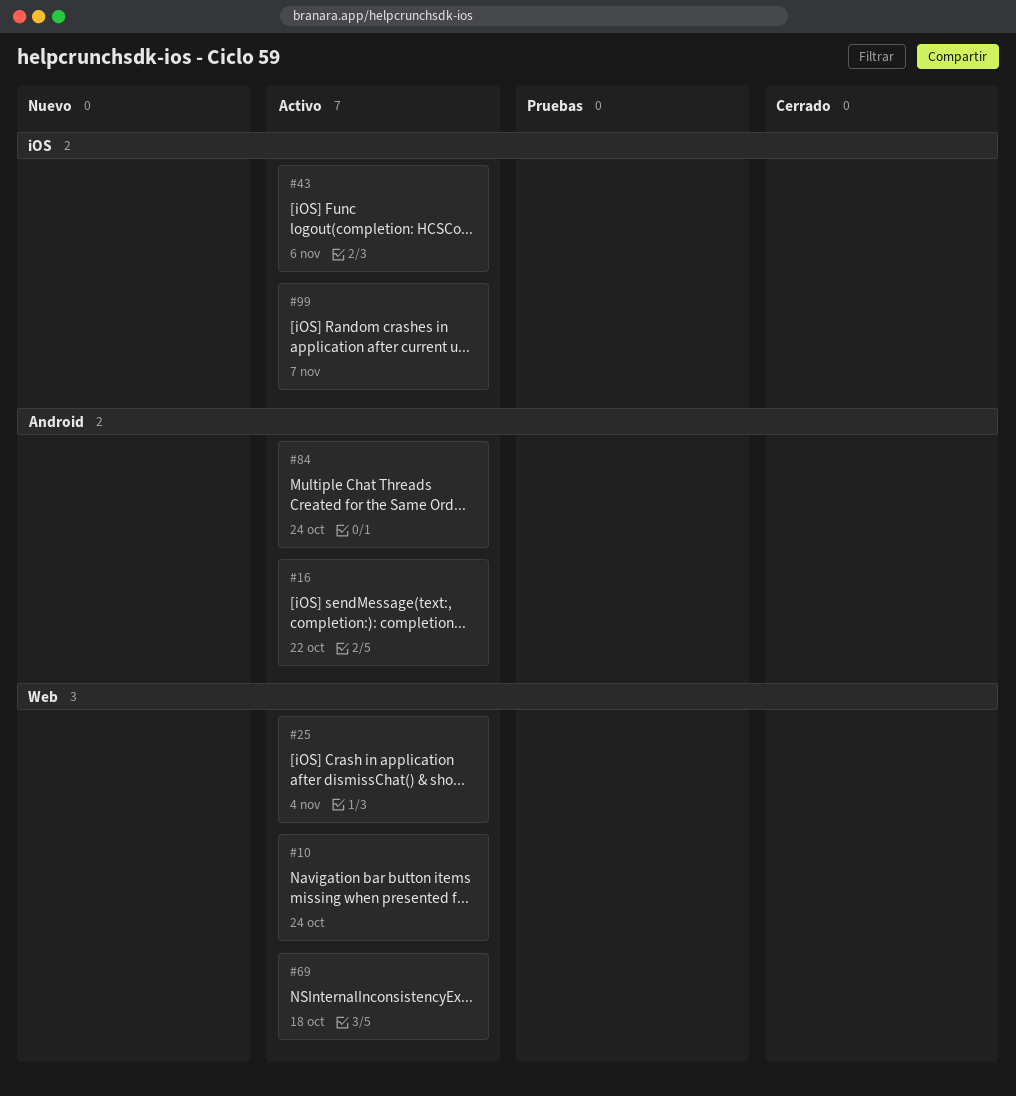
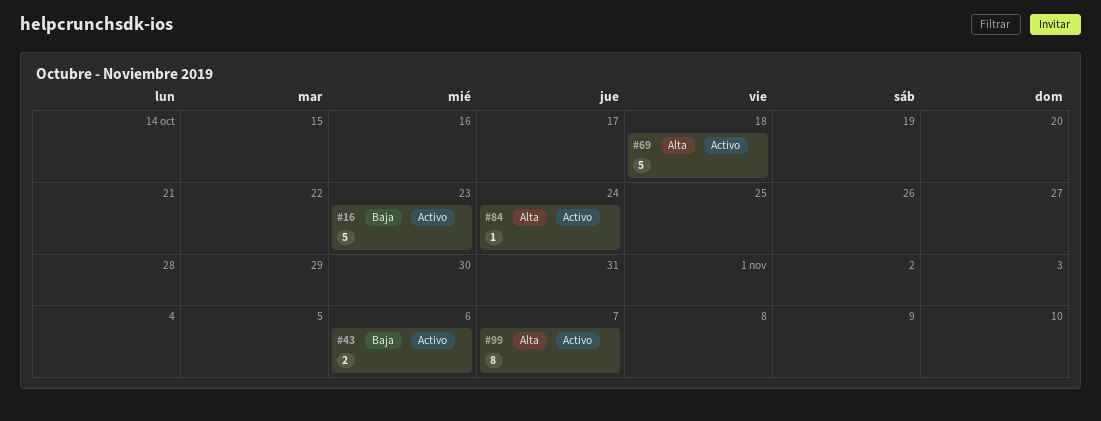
#10: present -> none
#16, due: Oct 22 -> Oct 23
#25: present -> none

